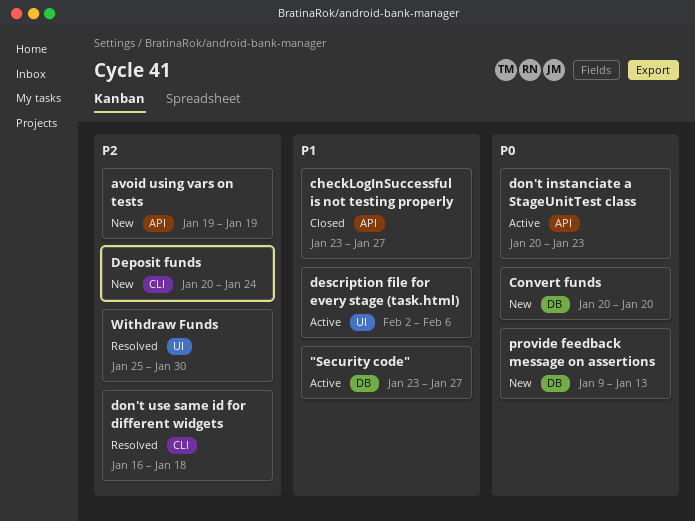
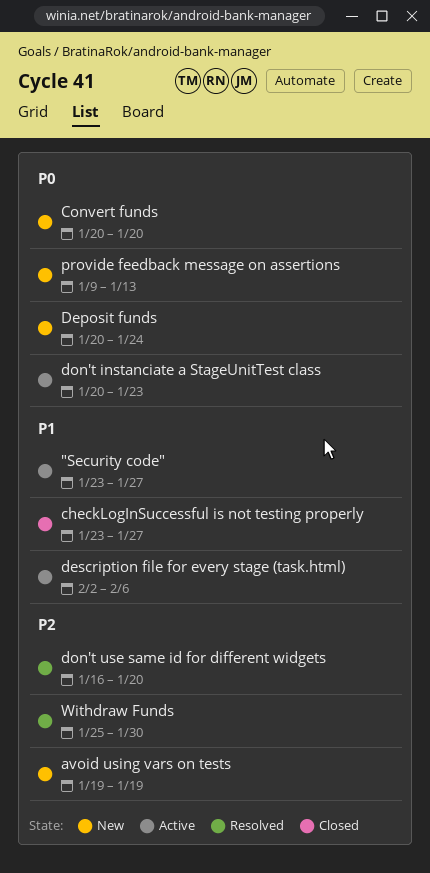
Deposit funds, priority: P2 -> P0
don't use same id for different widgets, due: Jan 18 -> Jan 20

